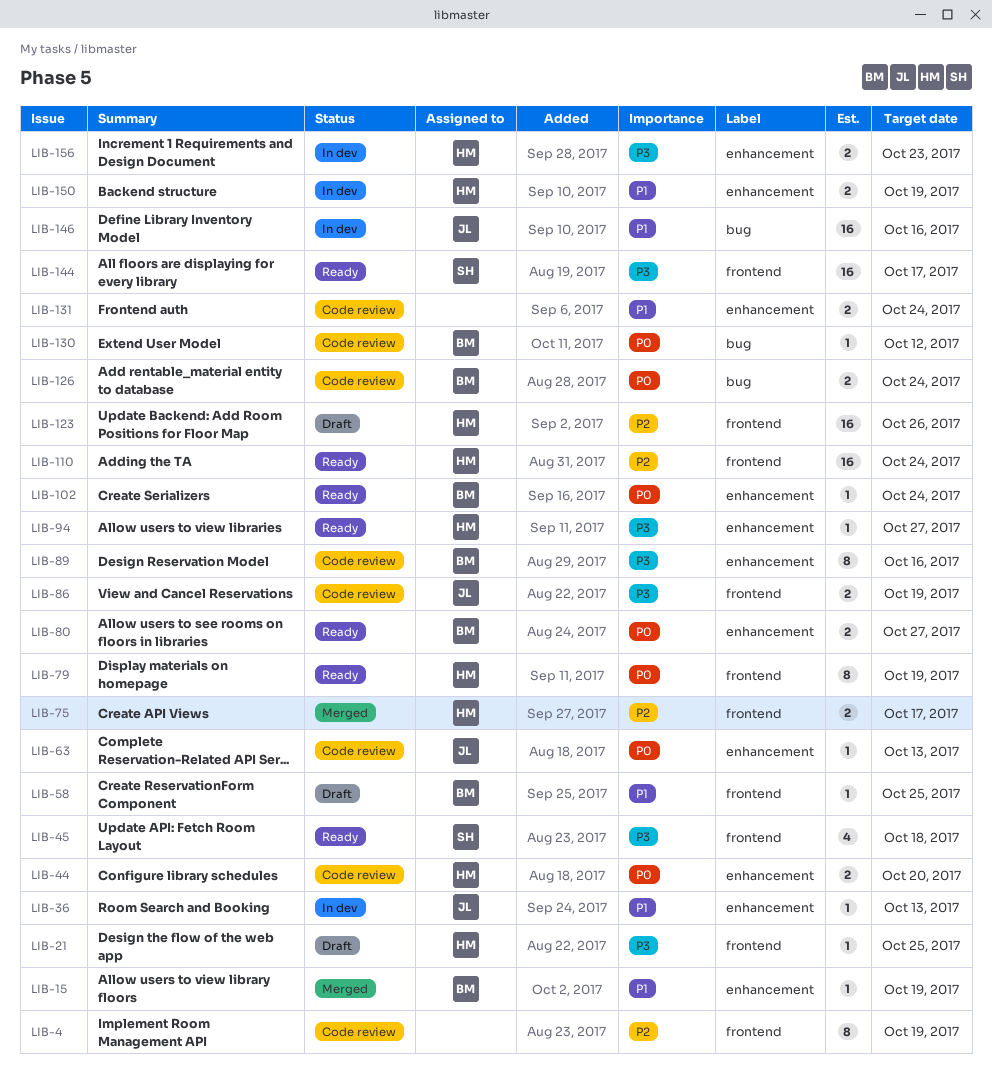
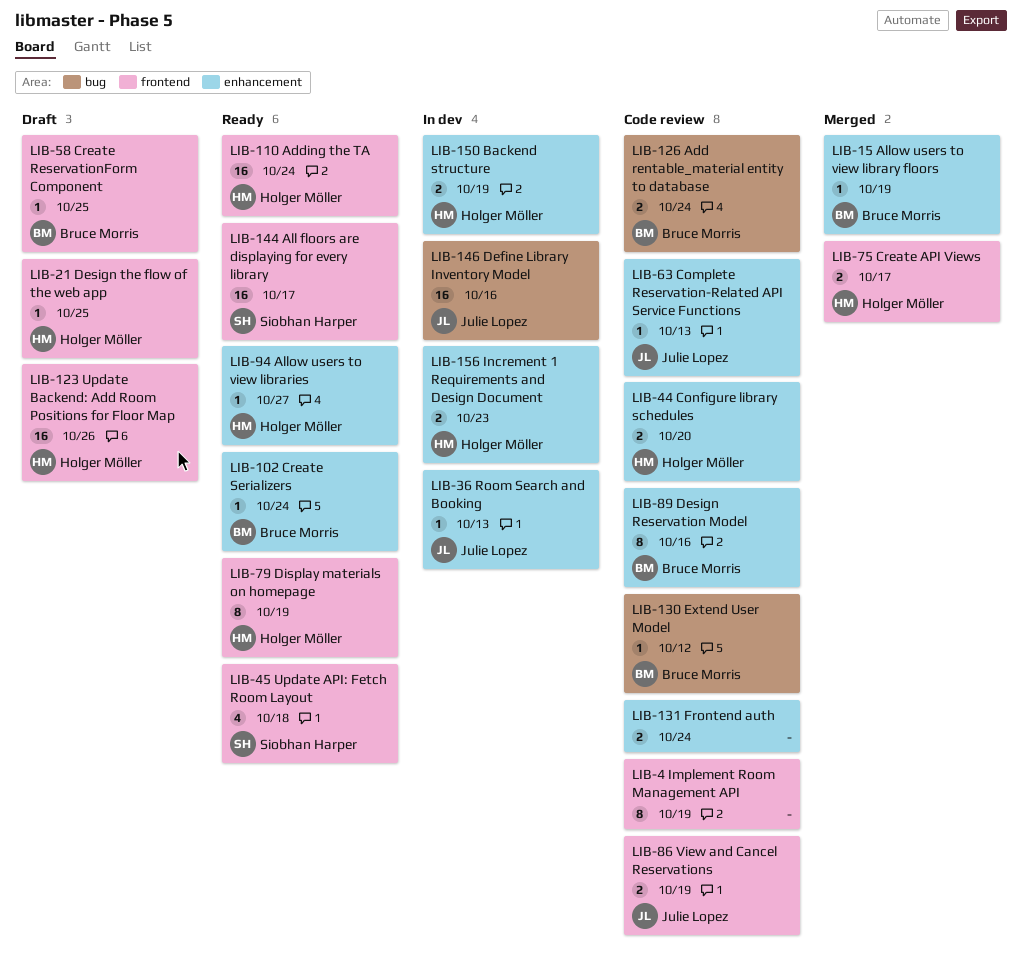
LIB-80: present -> none

